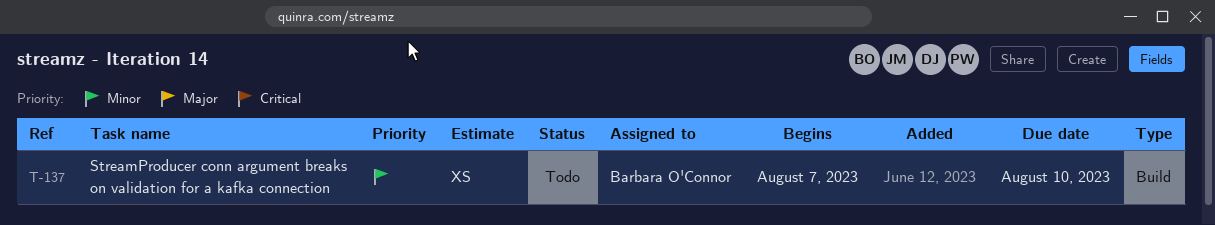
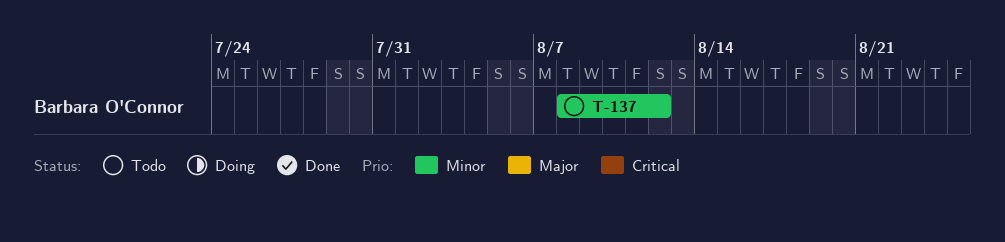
T-137, start: Aug 7 -> Aug 8
T-137, due: Aug 10 -> Aug 12

